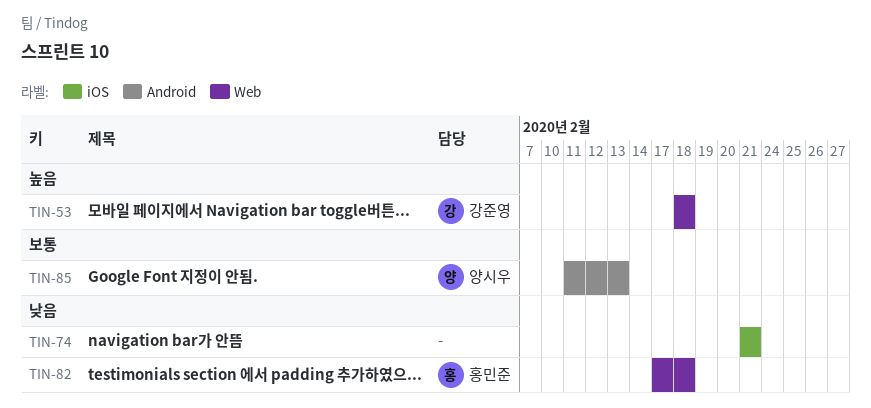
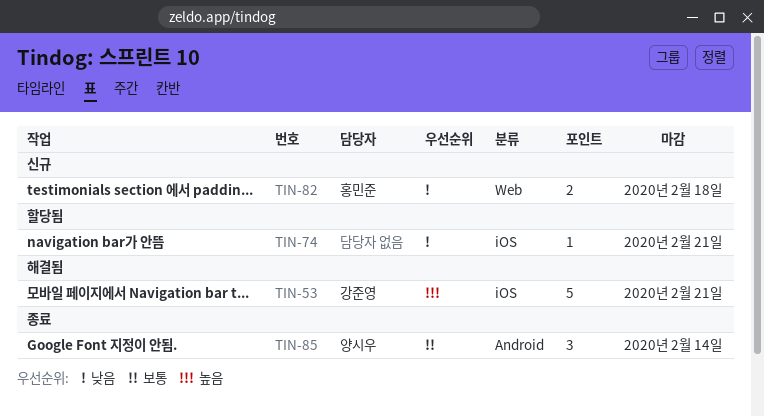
TIN-53, label: Web -> iOS
TIN-53, due: Feb 18 -> Feb 21
TIN-85, due: Feb 13 -> Feb 14

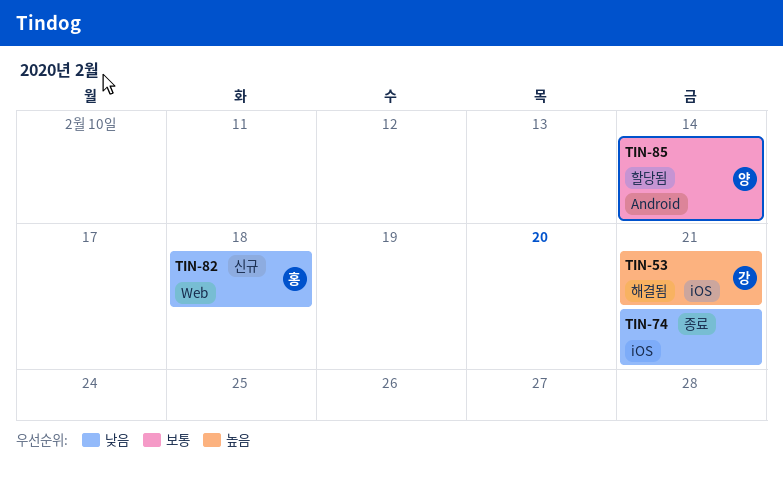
TIN-74, status: 할당됨 -> 종료
TIN-85, status: 종료 -> 할당됨

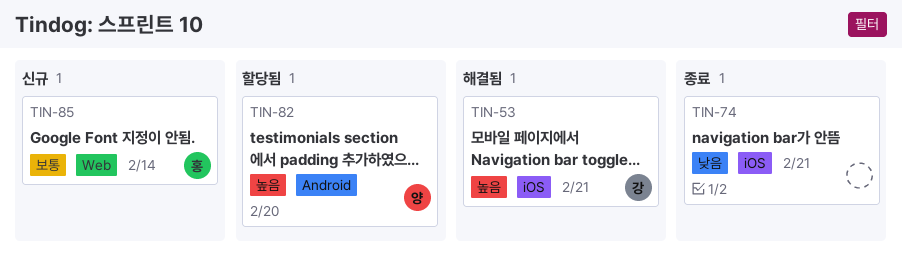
TIN-82, status: 신규 -> 할당됨
TIN-82, owner: 홍 -> 양
TIN-82, priority: 낮음 -> 높음
TIN-82, label: Web -> Android
TIN-82, due: Feb 18 -> Feb 20
TIN-85, status: 할당됨 -> 신규
TIN-85, owner: 양 -> 홍
TIN-85, label: Android -> Web

